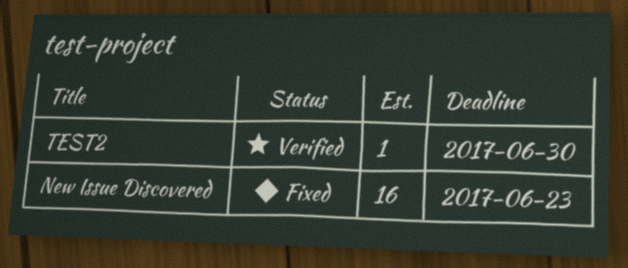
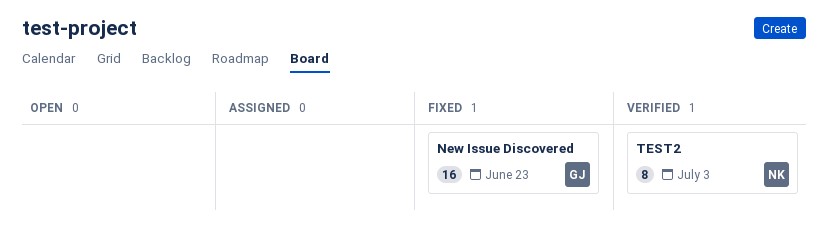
TEST2, estimate: 1 -> 8
TEST2, due: Jun 30 -> Jul 3

